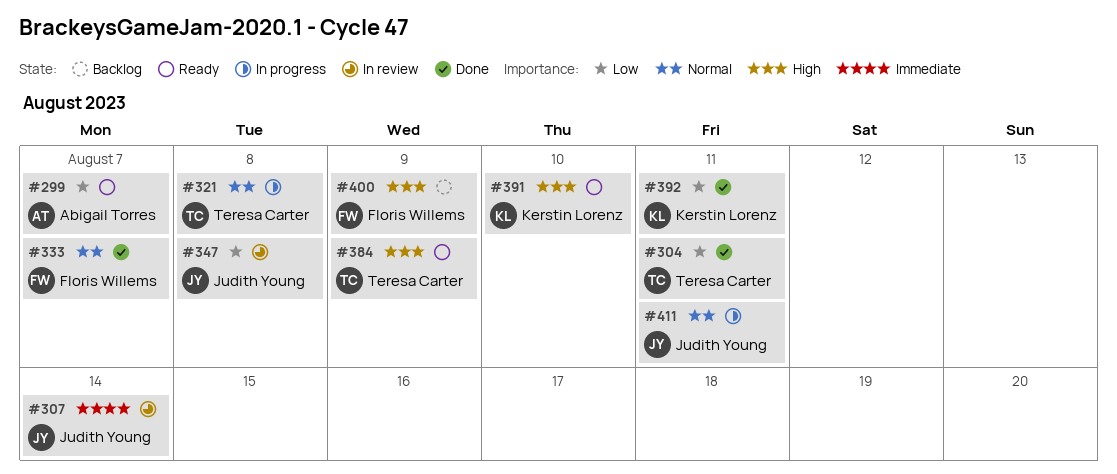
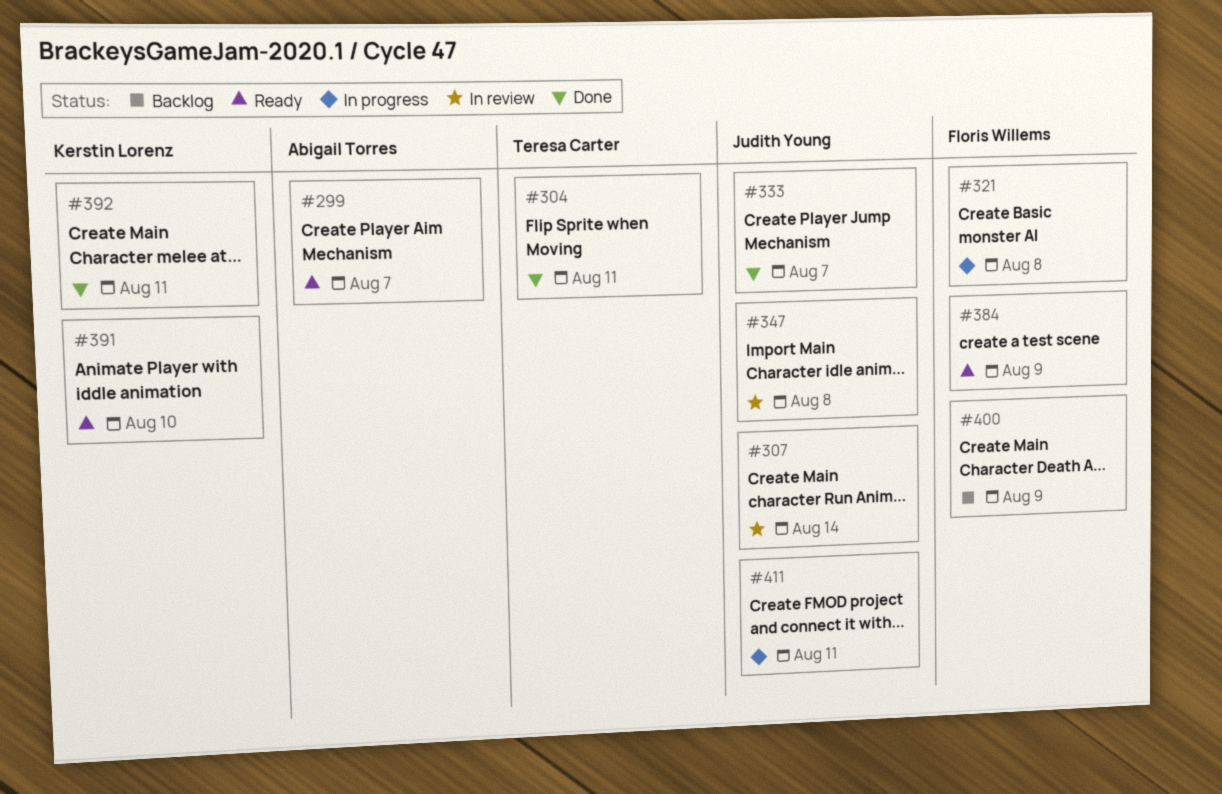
#321, owner: Teresa Carter -> Floris Willems
#333, owner: Floris Willems -> Judith Young
#384, owner: Teresa Carter -> Floris Willems

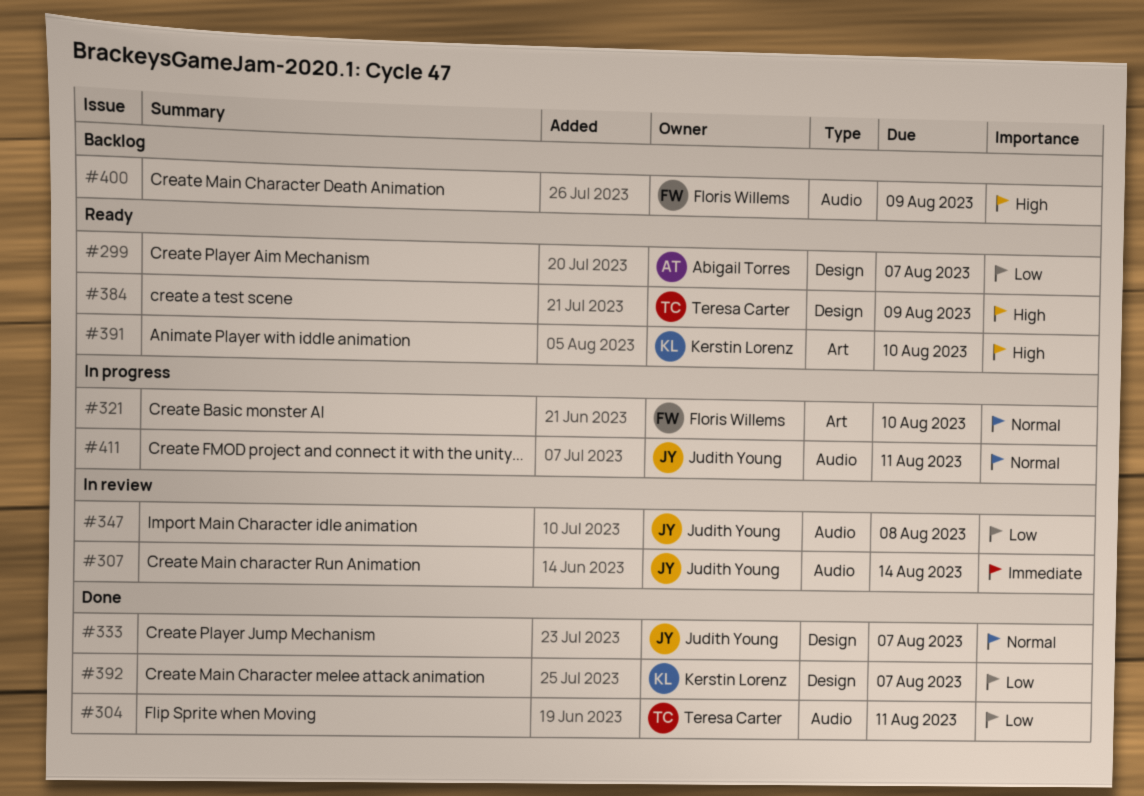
#321, due: Aug 8 -> Aug 10
#384, owner: Floris Willems -> Teresa Carter
#392, due: Aug 11 -> Aug 7

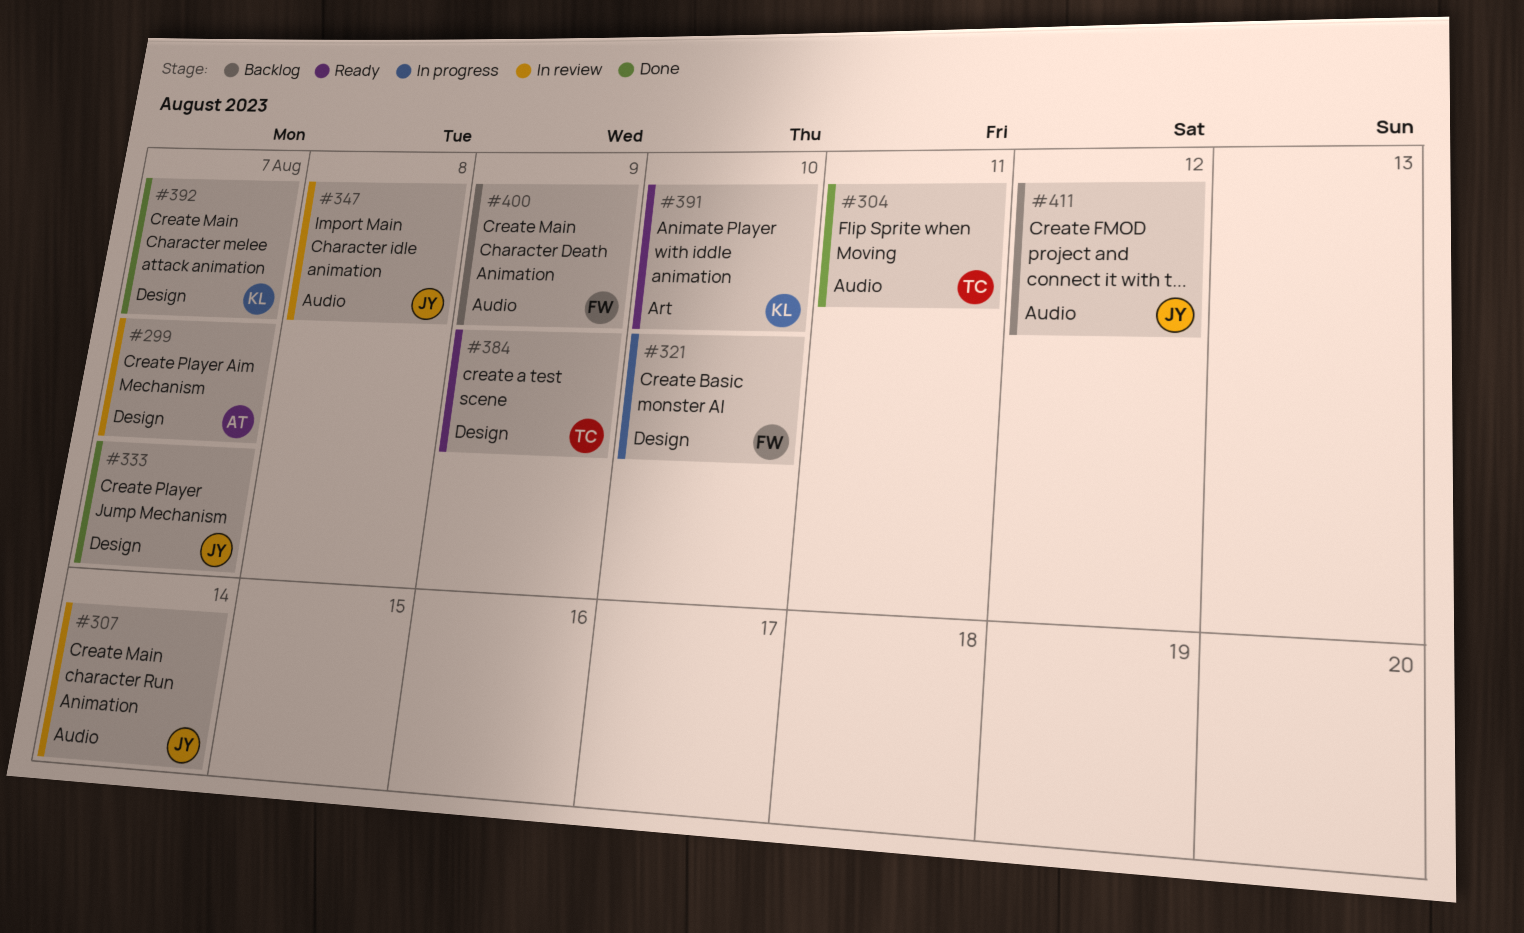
#299, status: Ready -> In review
#321, label: Art -> Design
#411, status: In progress -> Backlog
#411, due: Aug 11 -> Aug 12

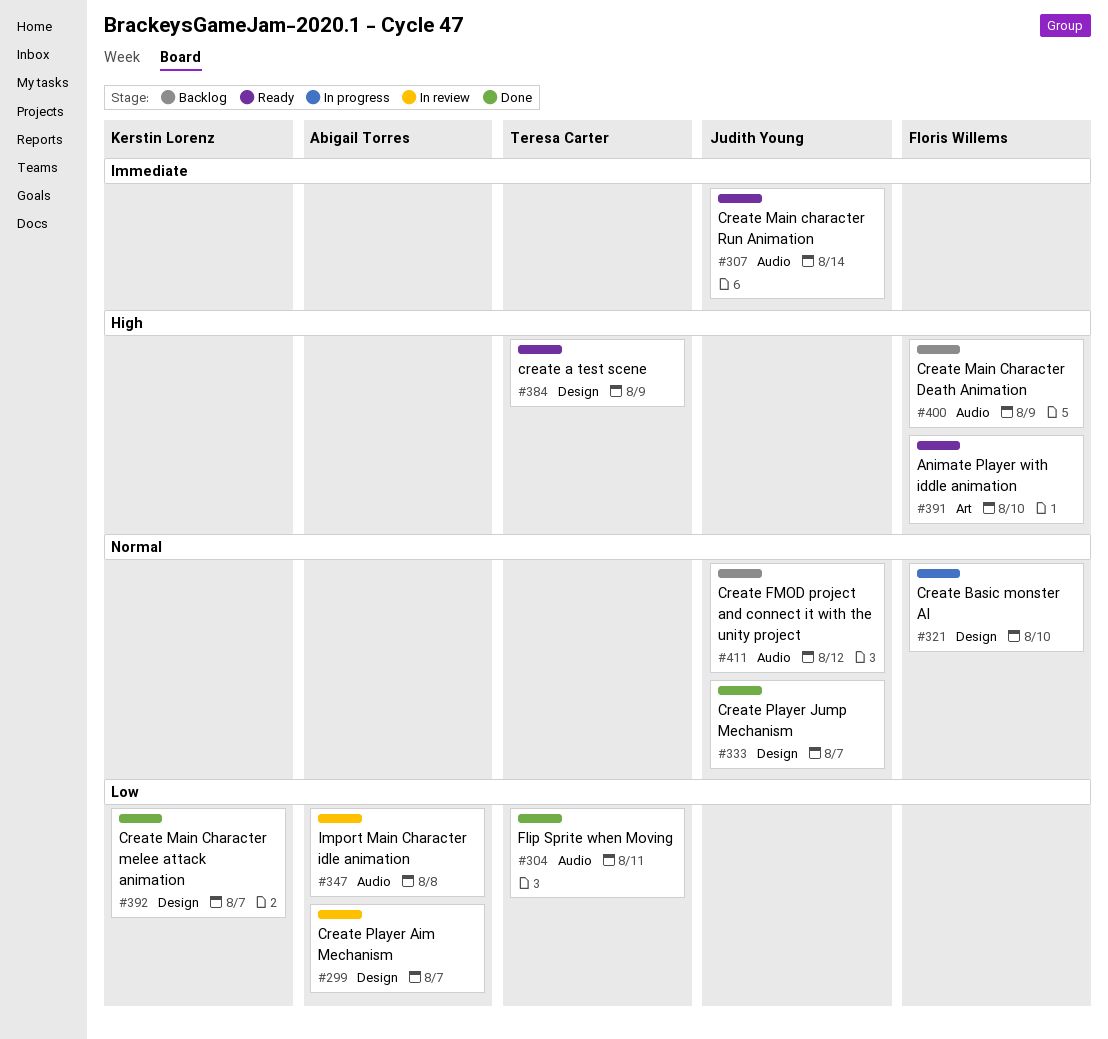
#307, status: In review -> Ready
#347, owner: Judith Young -> Abigail Torres
#391, owner: Kerstin Lorenz -> Floris Willems

